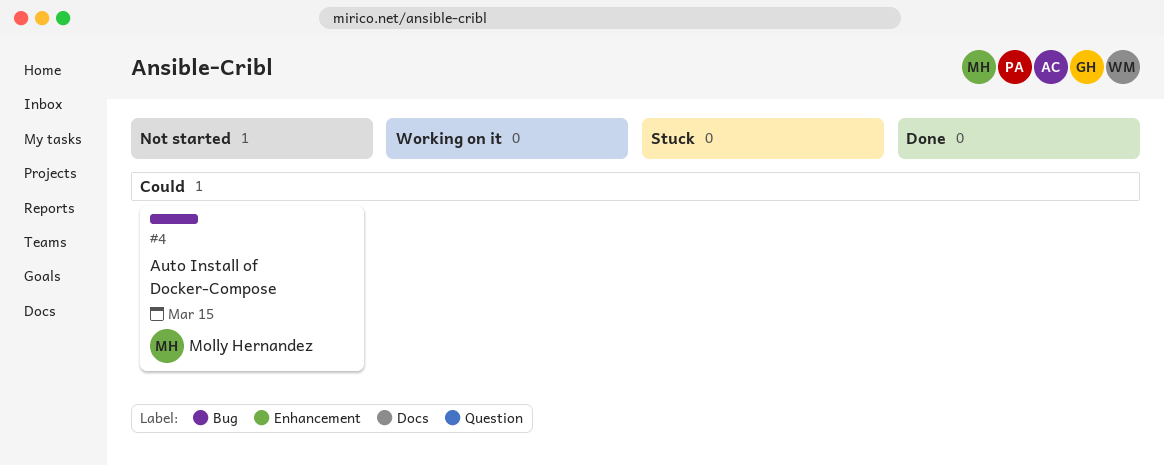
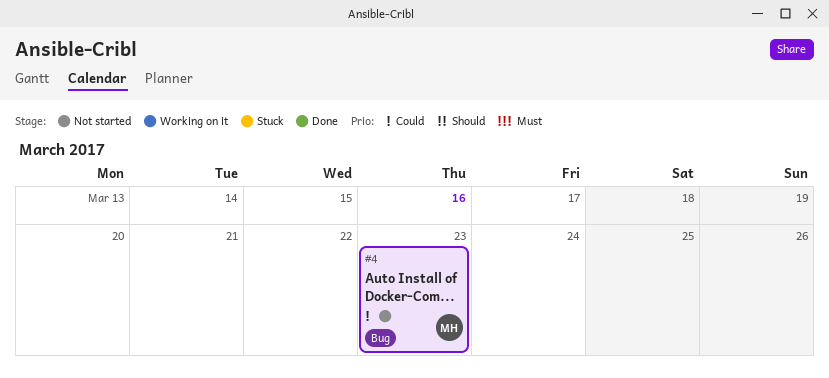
#4, due: Mar 15 -> Mar 23

